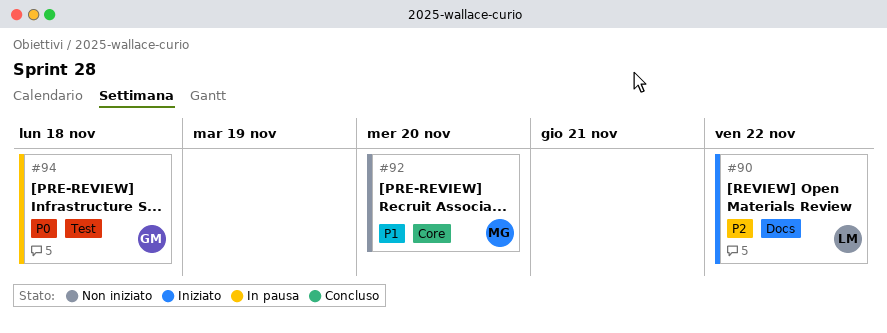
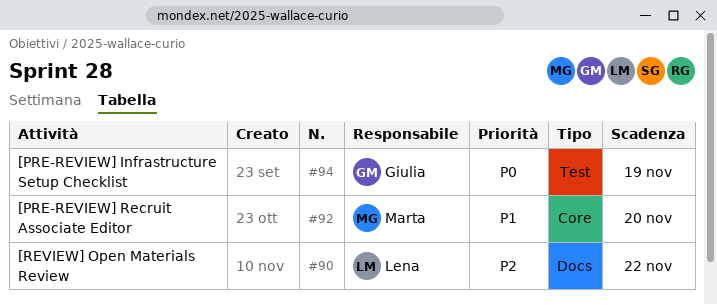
#94, due: Nov 18 -> Nov 19

